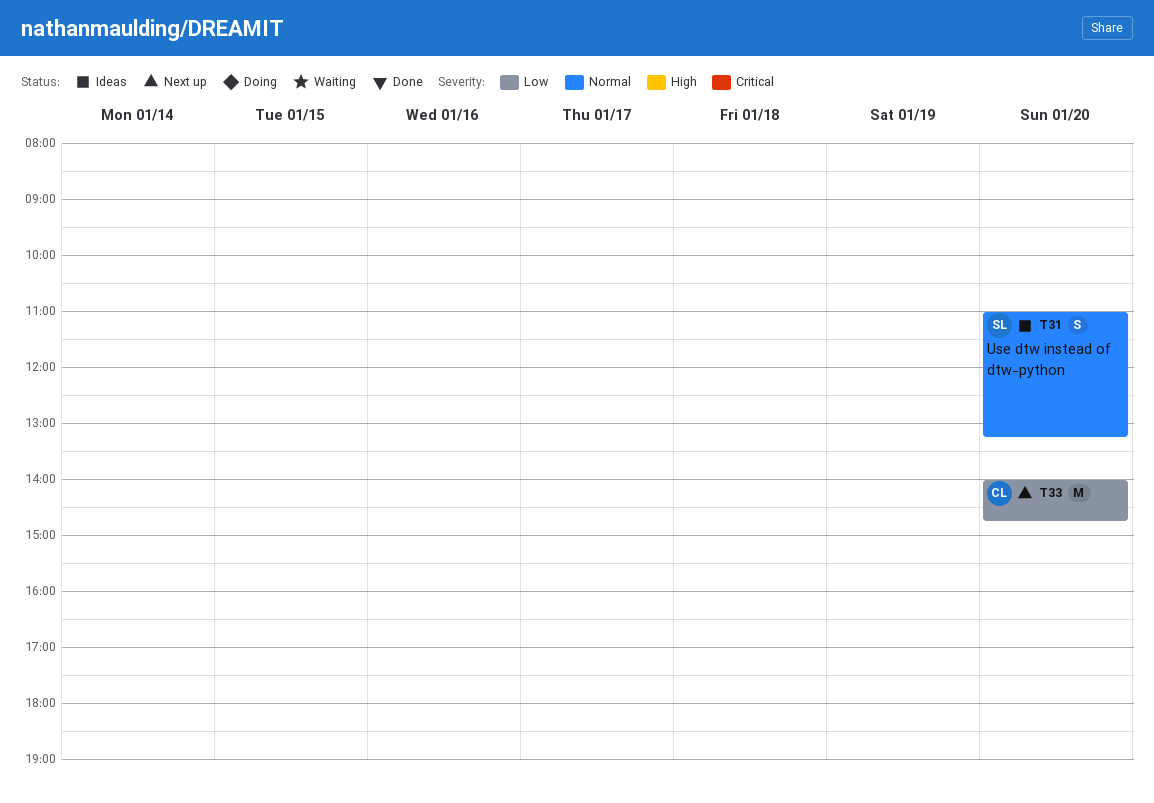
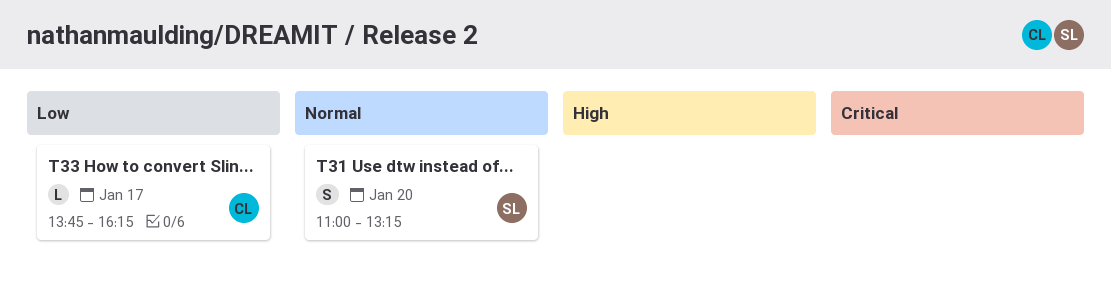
T33, estimate: M -> L
T33, day: Jan 20 -> Jan 17
T33, begins: 14:00 -> 13:45
T33, ends: 14:45 -> 16:15

